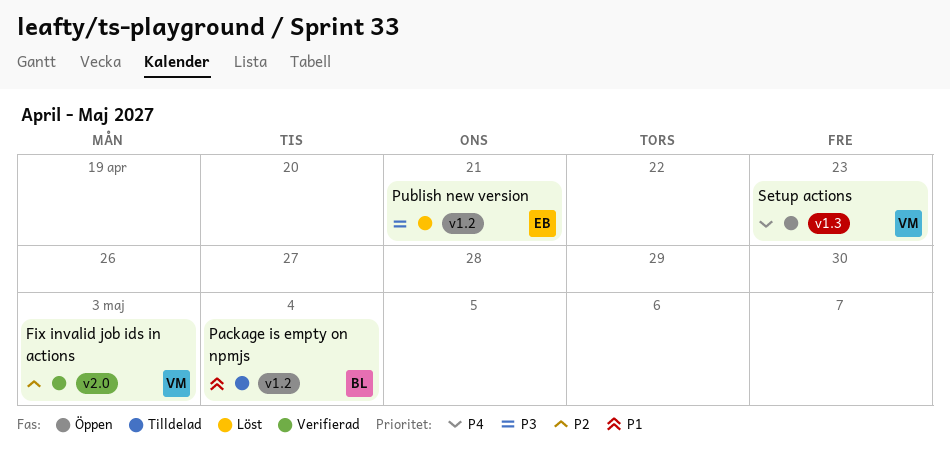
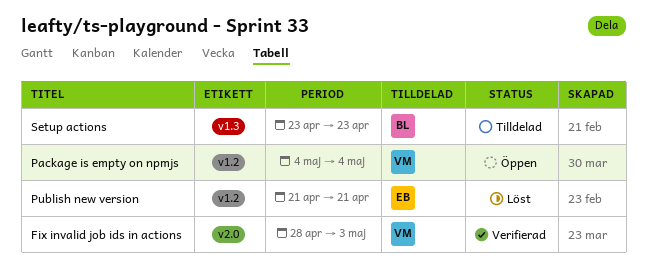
Package is empty on npmjs, status: Tilldelad -> Öppen
Package is empty on npmjs, owner: BL -> VM
Setup actions, status: Öppen -> Tilldelad
Setup actions, owner: VM -> BL

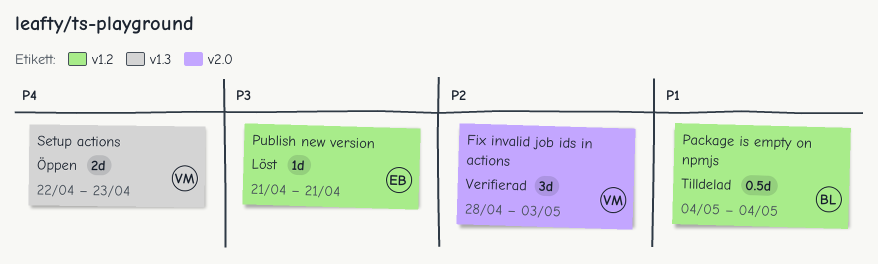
Package is empty on npmjs, status: Öppen -> Tilldelad
Package is empty on npmjs, owner: VM -> BL
Setup actions, status: Tilldelad -> Öppen
Setup actions, owner: BL -> VM
Setup actions, start: Apr 23 -> Apr 22

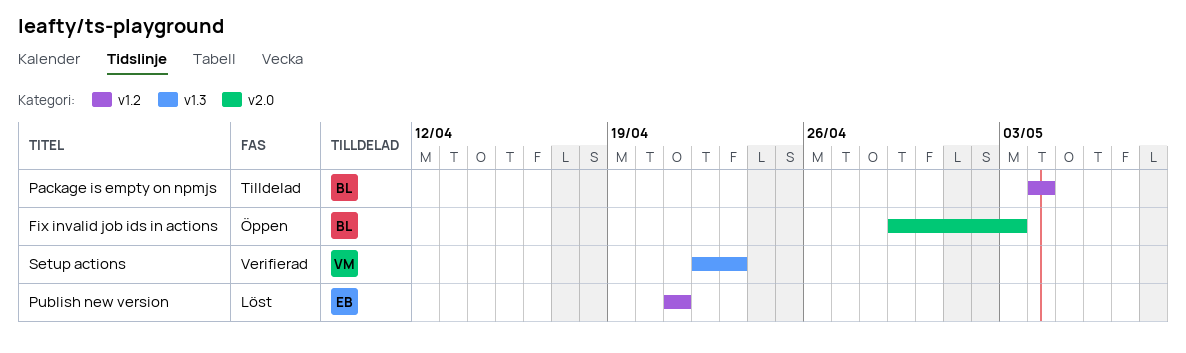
Fix invalid job ids in actions, status: Verifierad -> Öppen
Fix invalid job ids in actions, owner: VM -> BL
Fix invalid job ids in actions, start: Apr 28 -> Apr 29
Setup actions, status: Öppen -> Verifierad

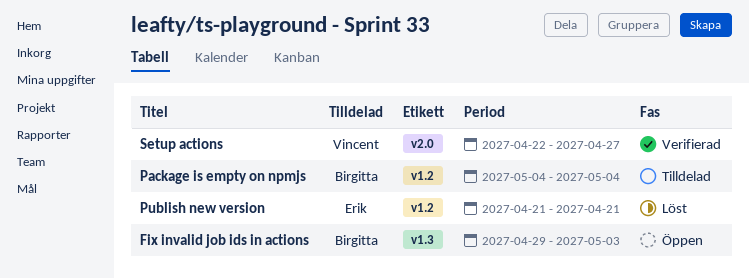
Fix invalid job ids in actions, label: v2.0 -> v1.3
Setup actions, label: v1.3 -> v2.0
Setup actions, due: Apr 23 -> Apr 27

